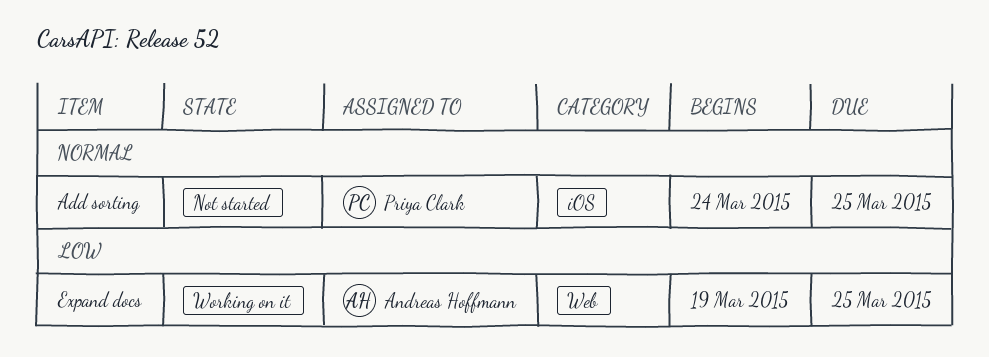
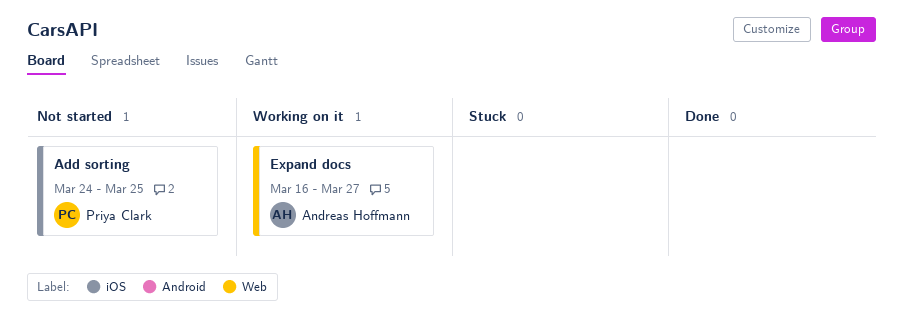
Expand docs, start: Mar 19 -> Mar 16
Expand docs, due: Mar 25 -> Mar 27

